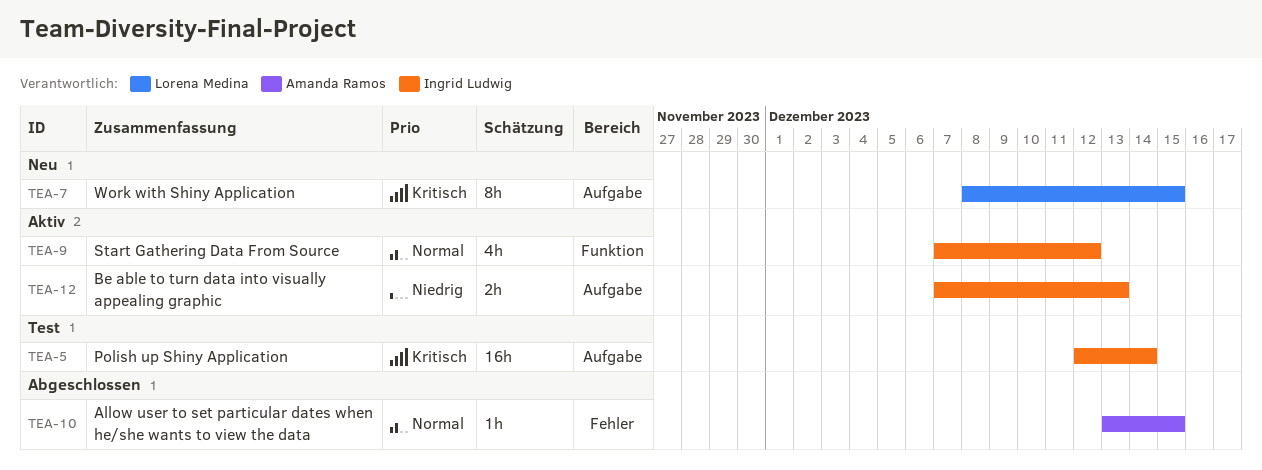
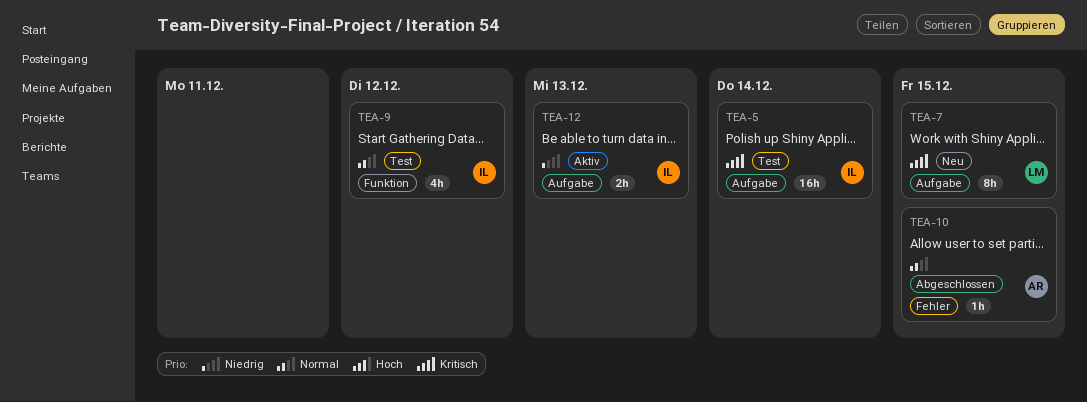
TEA-9, status: Aktiv -> Test

